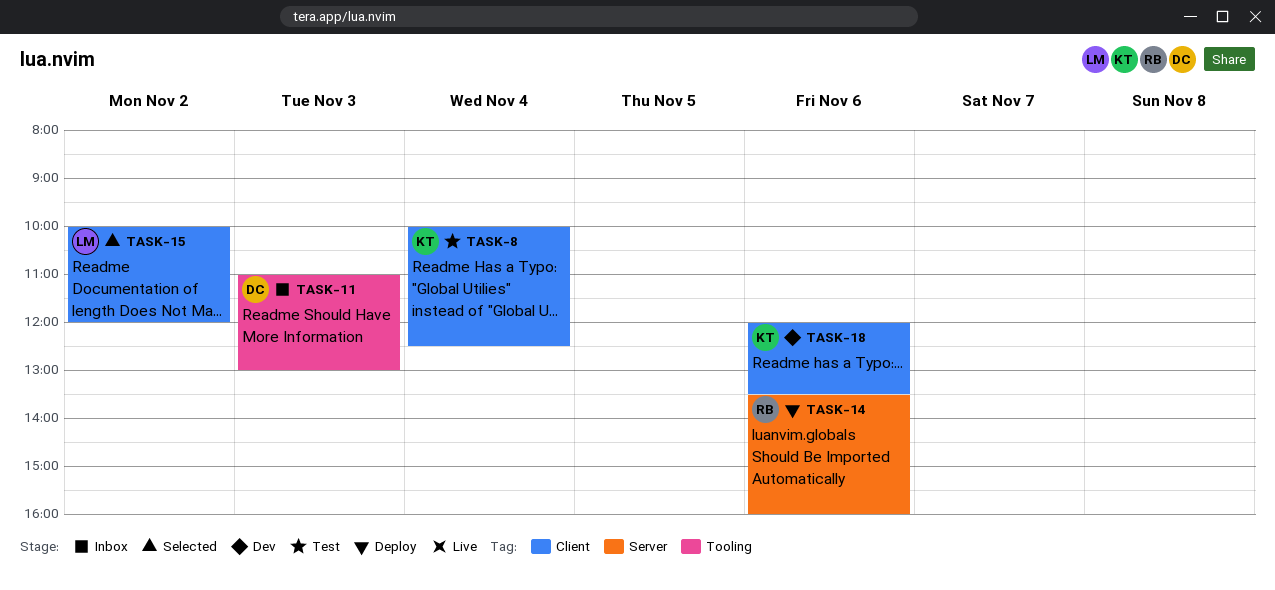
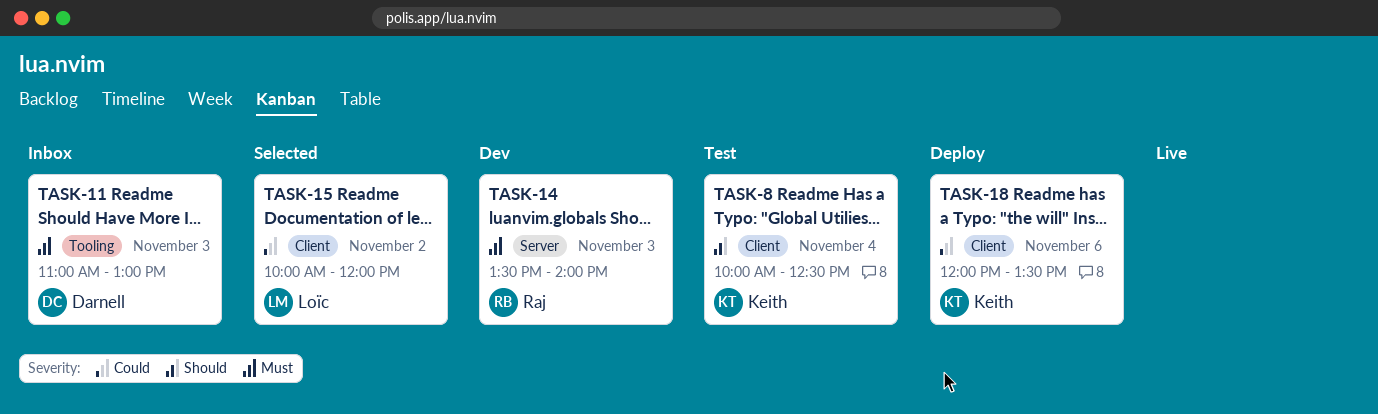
TASK-14, status: Deploy -> Dev
TASK-14, day: Nov 6 -> Nov 3
TASK-14, ends: 16:00 -> 14:00
TASK-18, status: Dev -> Deploy

